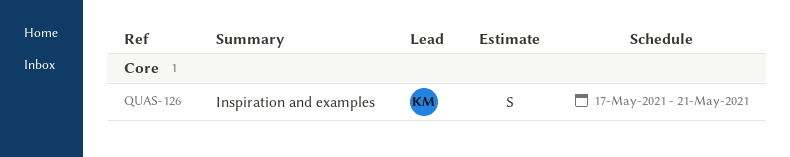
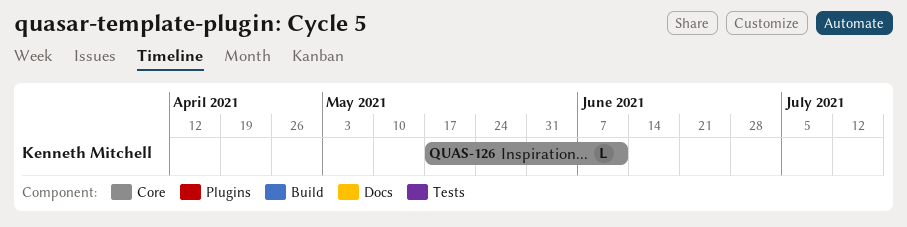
QUAS-126, estimate: S -> L
QUAS-126, due: May 21 -> Jun 11

